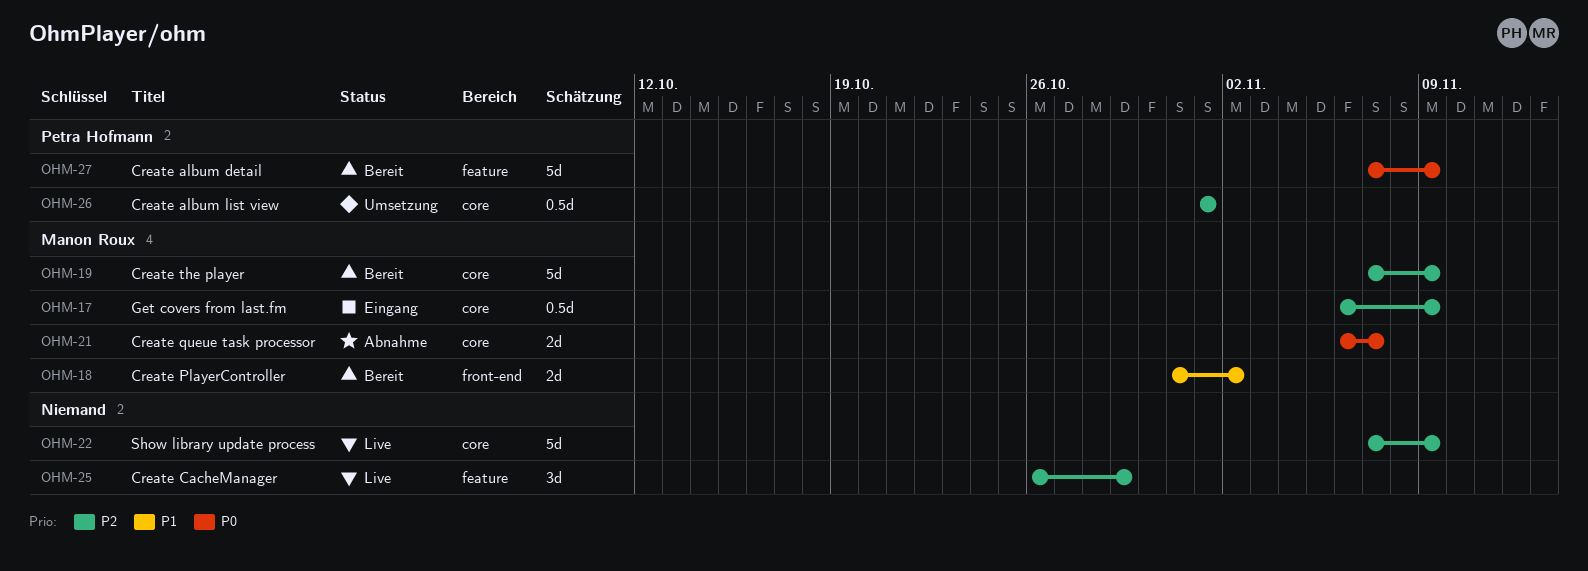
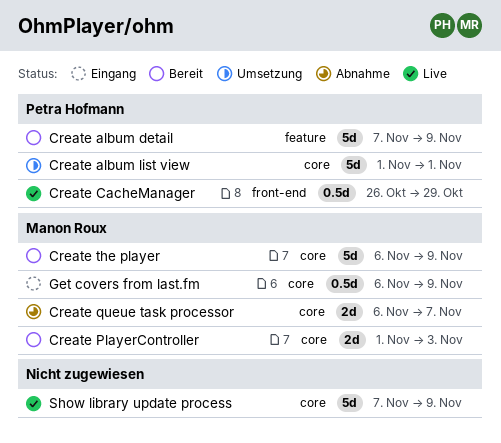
Create album list view, estimate: 0.5d -> 5d
Create CacheManager, owner: none -> Petra Hofmann
Create CacheManager, label: feature -> front-end
Create CacheManager, estimate: 3d -> 0.5d
Create PlayerController, label: front-end -> core
Create PlayerController, start: Oct 31 -> Nov 1
Create PlayerController, due: Nov 2 -> Nov 3
Create the player, start: Nov 7 -> Nov 6

